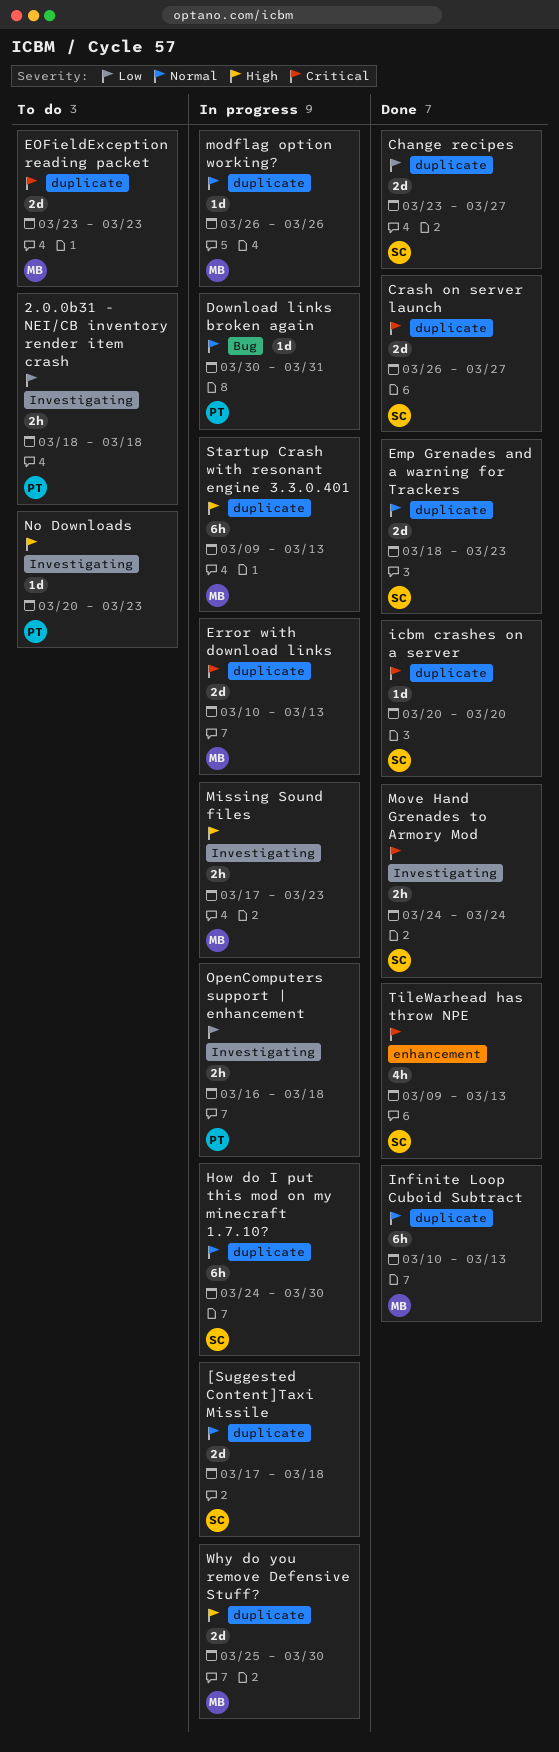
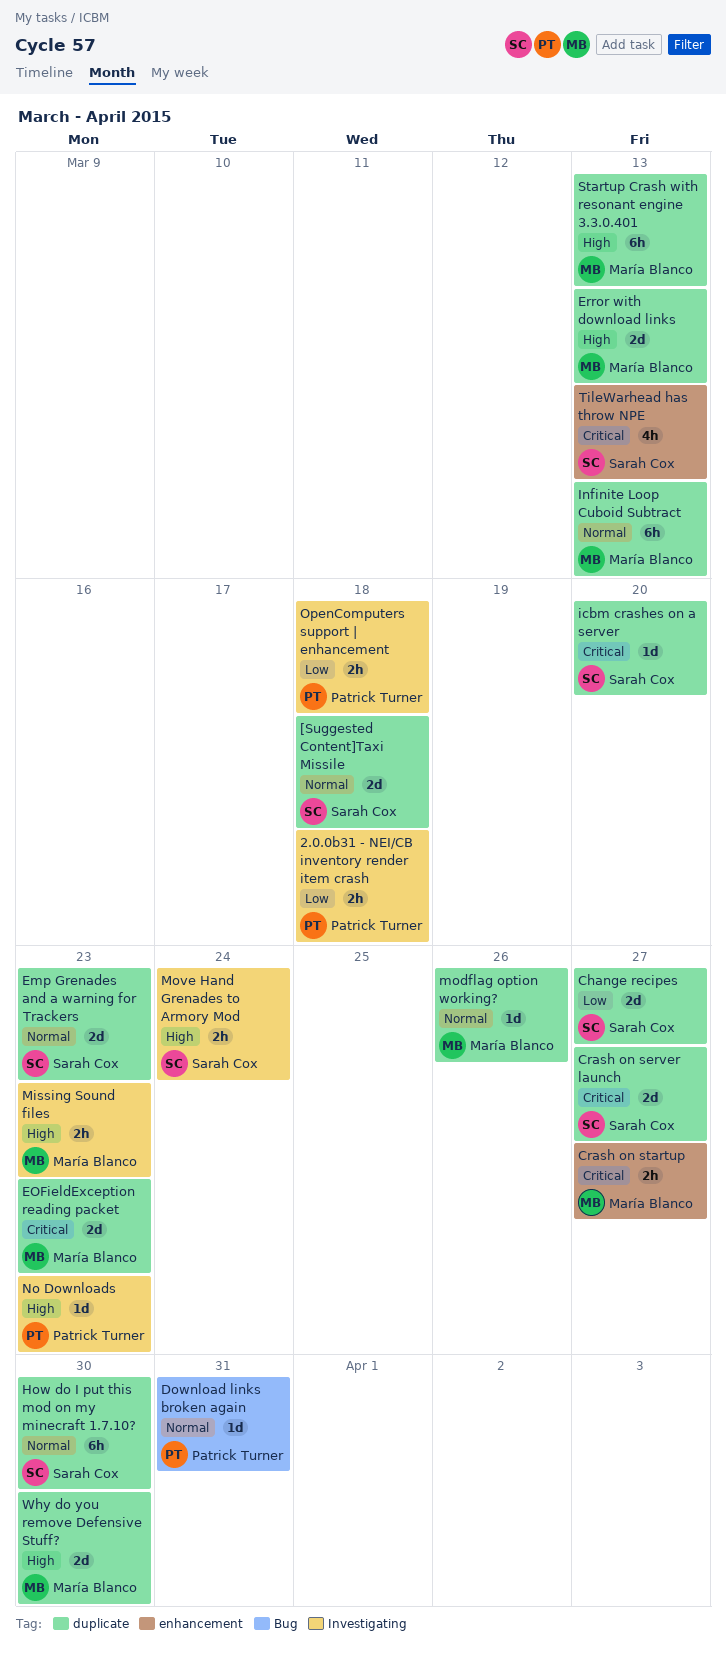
Crash on startup: none -> present
Error with download links, priority: Critical -> High
Move Hand Grenades to Armory Mod, priority: Critical -> High

